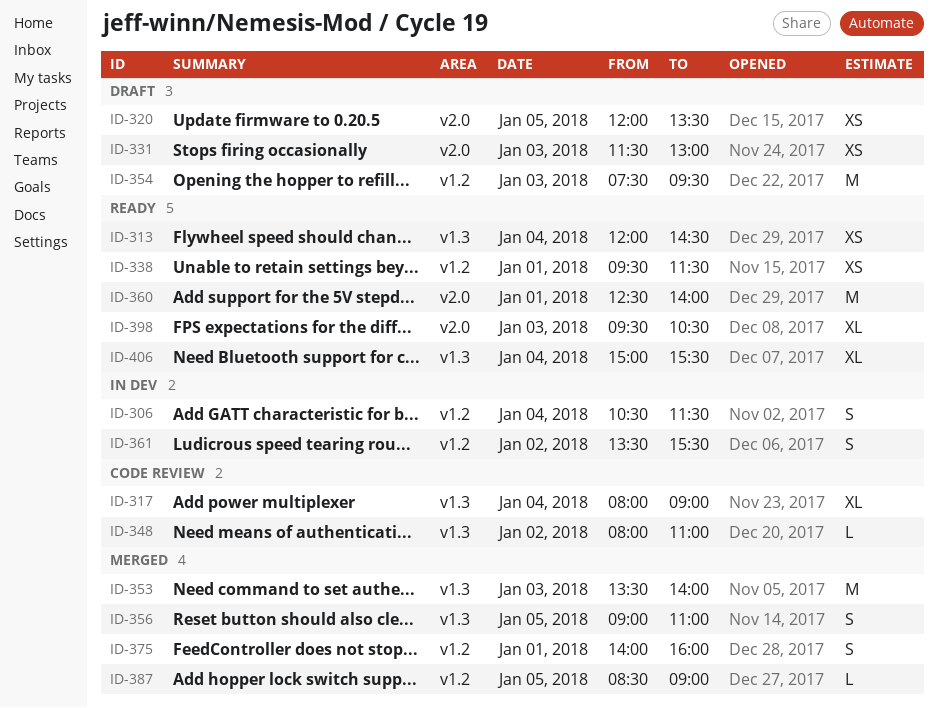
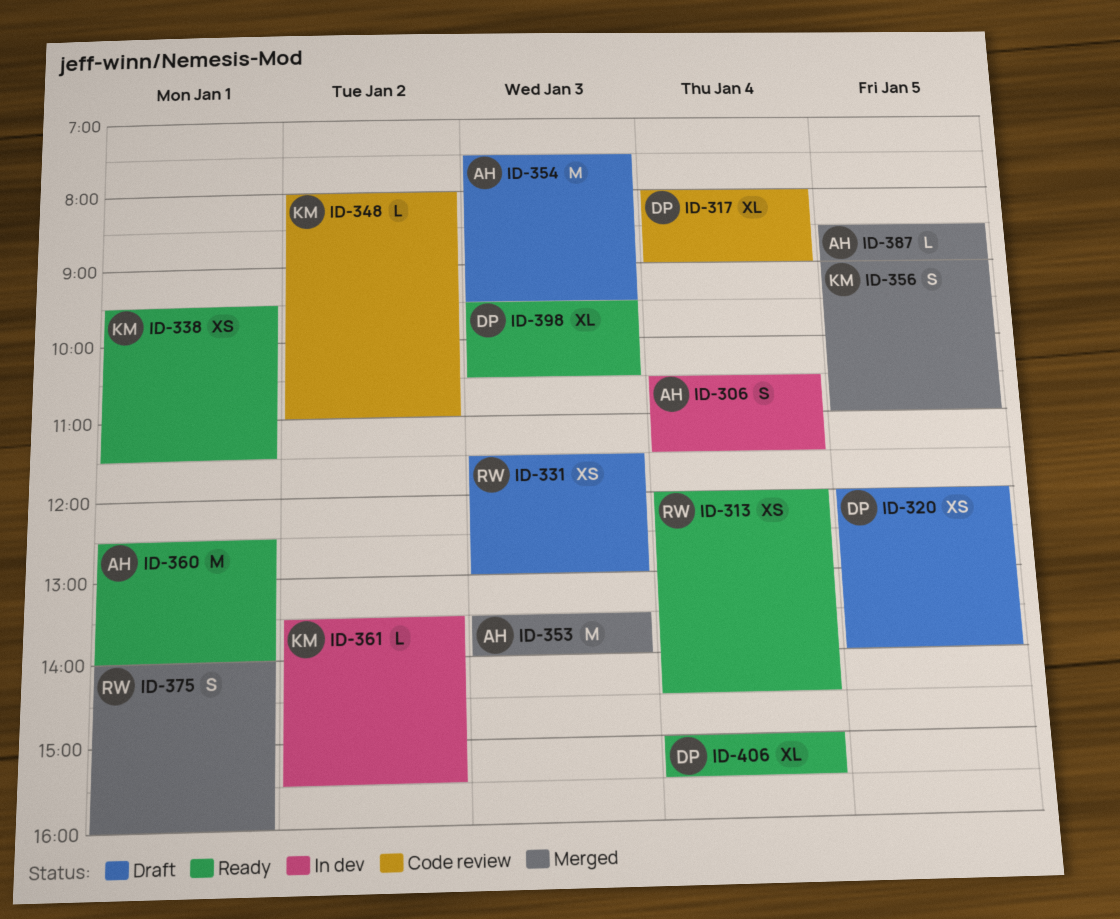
ID-320, ends: 13:30 -> 14:00
ID-361, estimate: S -> L

